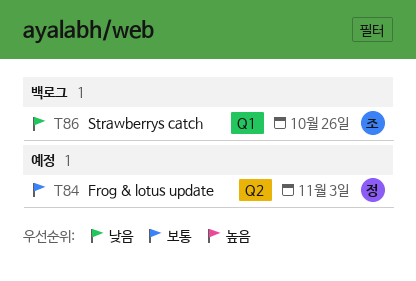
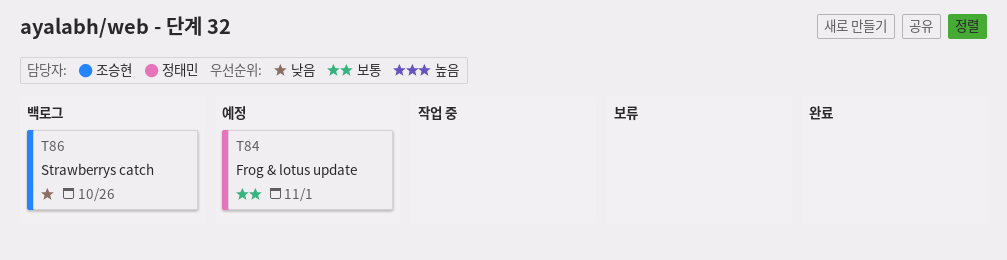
T84, due: Nov 3 -> Nov 1

